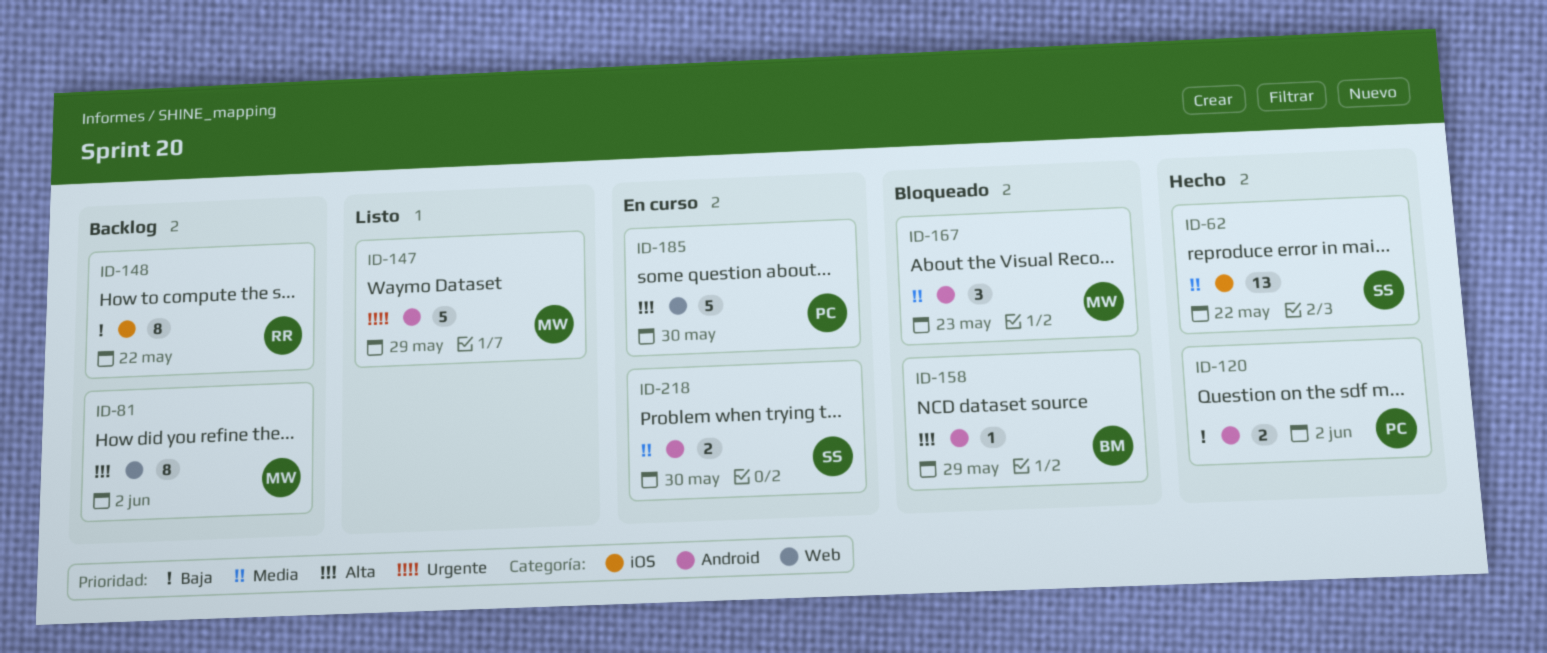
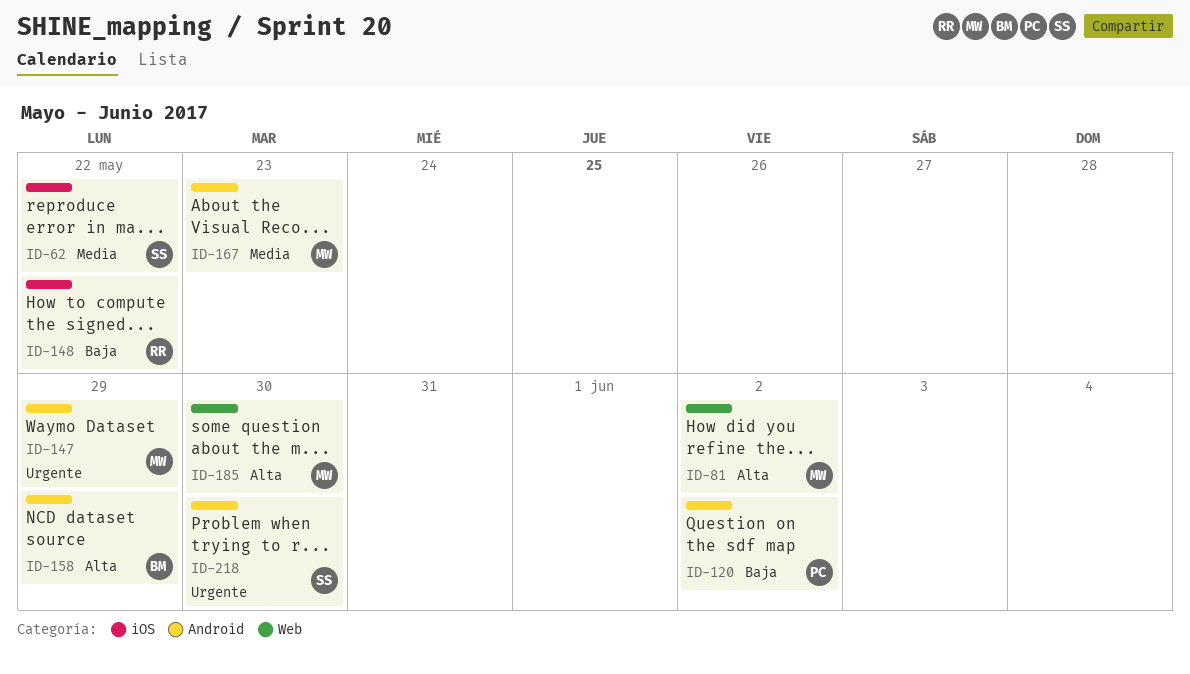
ID-185, owner: PC -> MW
ID-218, priority: Media -> Urgente

